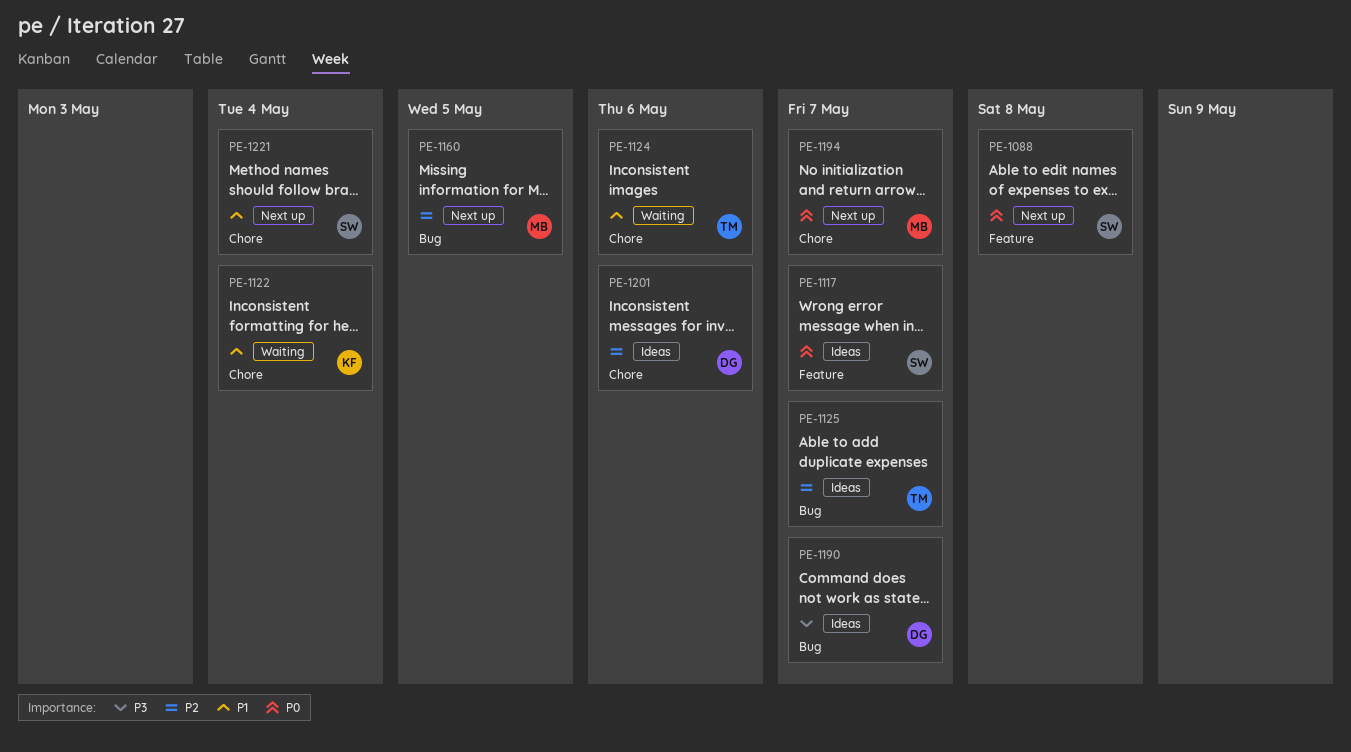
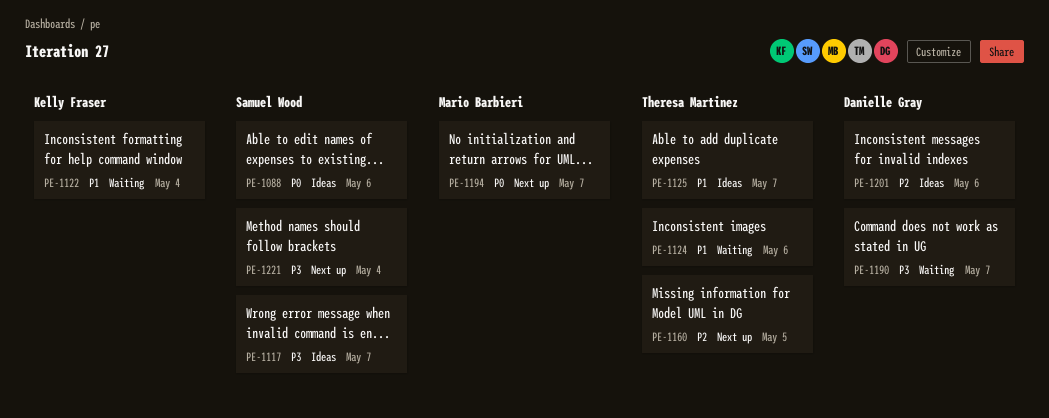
PE-1088, status: Next up -> Ideas
PE-1088, due: May 8 -> May 6
PE-1117, priority: P0 -> P3
PE-1125, priority: P2 -> P1
PE-1160, owner: Mario Barbieri -> Theresa Martinez
PE-1190, status: Ideas -> Waiting
PE-1221, priority: P1 -> P3

